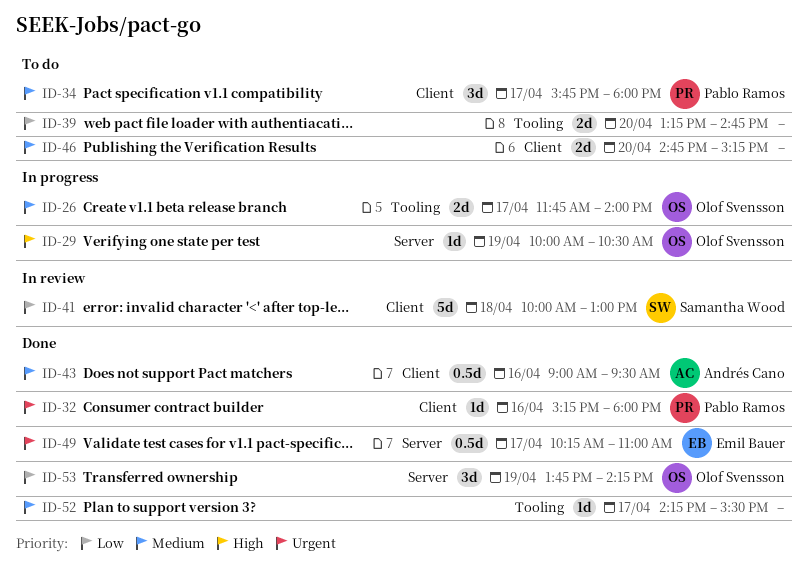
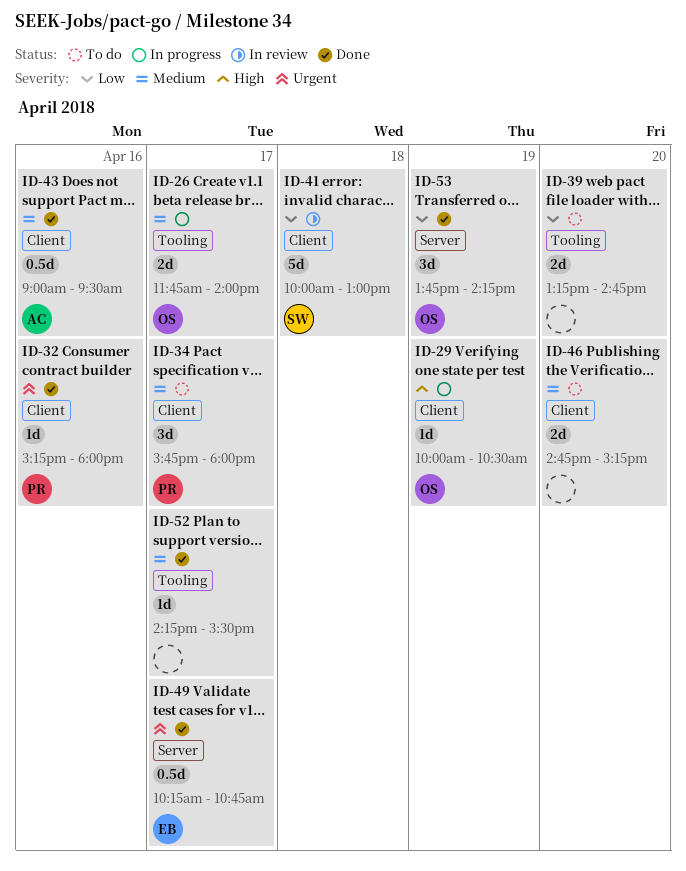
ID-29, label: Server -> Client
ID-49, ends: 11:00 -> 10:45

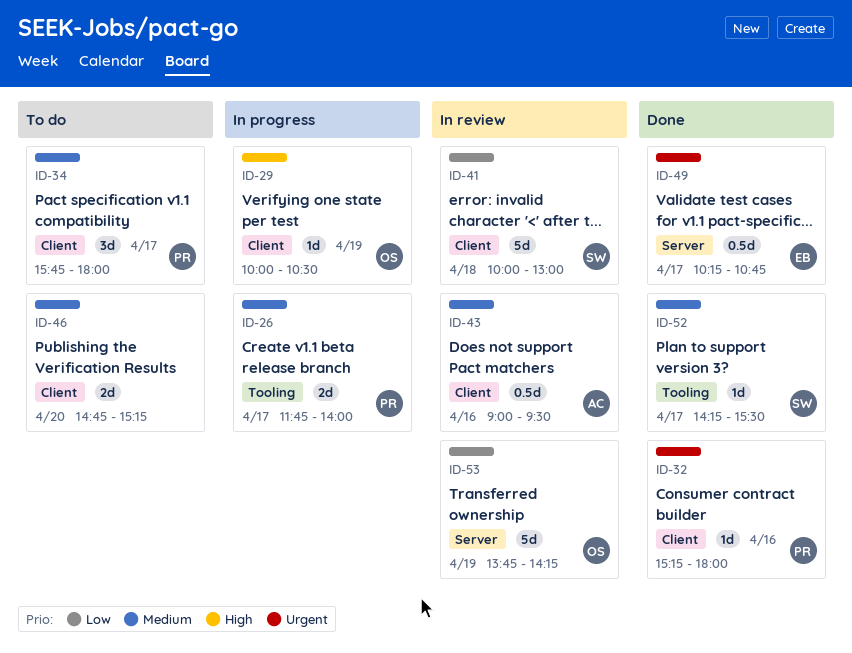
ID-26, owner: OS -> PR
ID-39: present -> none
ID-43, status: Done -> In review
ID-52, owner: none -> SW
ID-53, status: Done -> In review
ID-53, estimate: 3d -> 5d

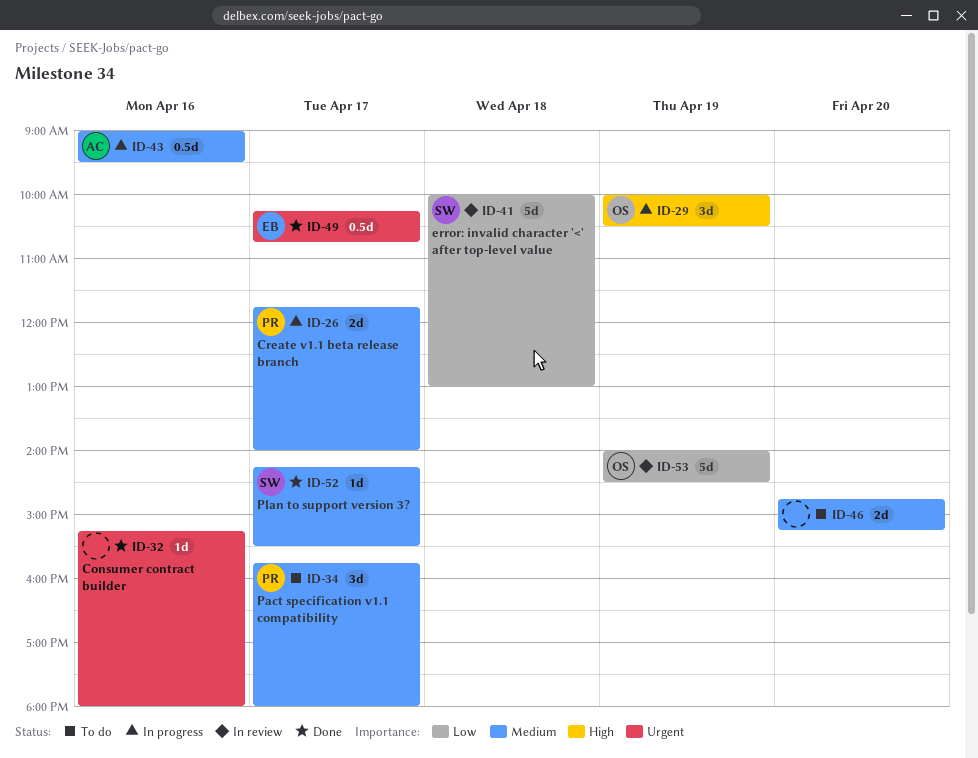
ID-29, estimate: 1d -> 3d
ID-32, owner: PR -> none
ID-43, status: In review -> In progress
ID-53, begins: 13:45 -> 14:00
ID-53, ends: 14:15 -> 14:30

